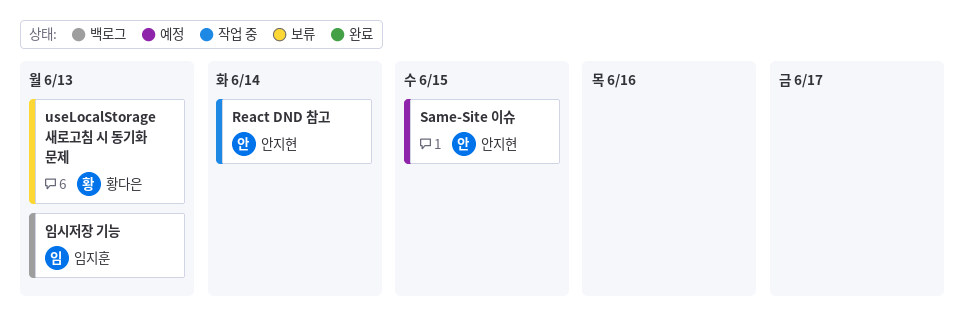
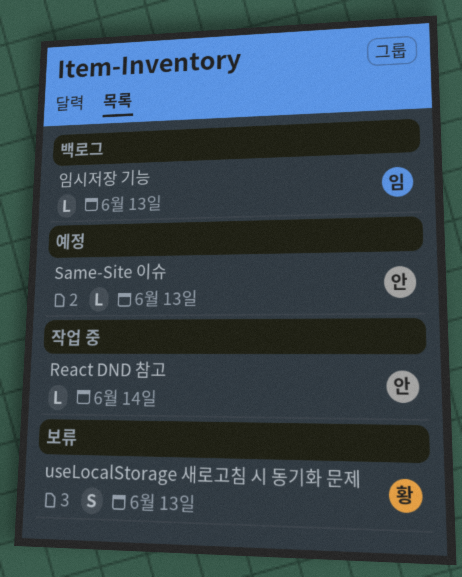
Same-Site 이슈, due: Jun 15 -> Jun 13

